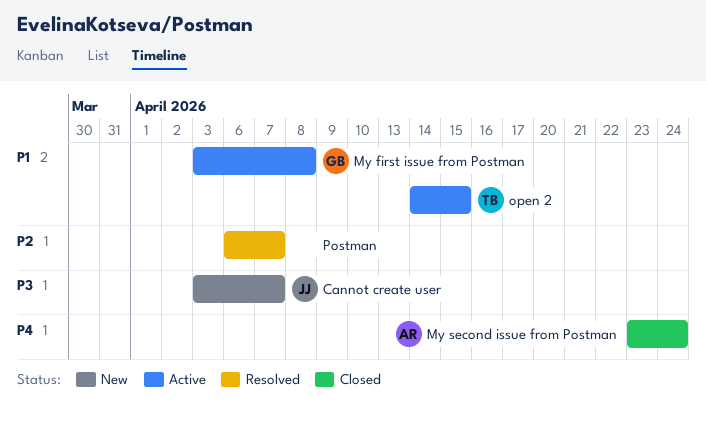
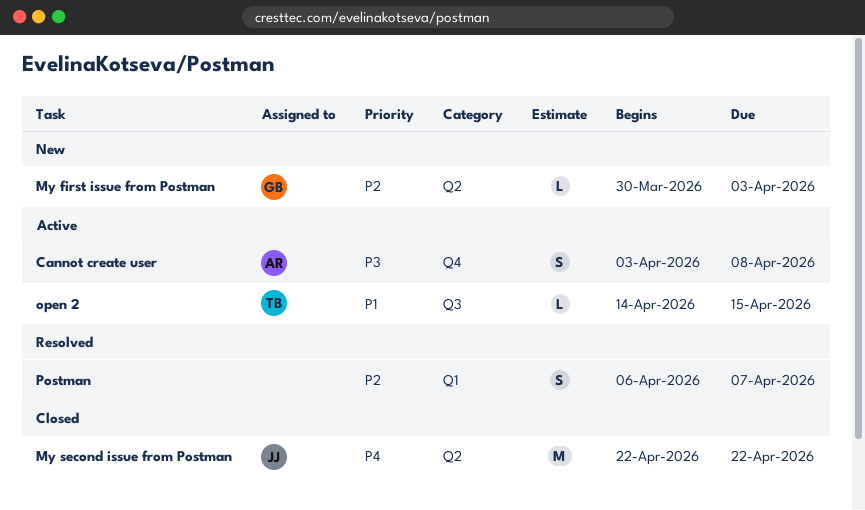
Cannot create user, status: New -> Active
Cannot create user, owner: JJ -> AR
Cannot create user, due: Apr 7 -> Apr 8
My first issue from Postman, status: Active -> New
My first issue from Postman, priority: P1 -> P2
My first issue from Postman, start: Apr 3 -> Mar 30
My first issue from Postman, due: Apr 8 -> Apr 3
My second issue from Postman, owner: AR -> JJ
My second issue from Postman, start: Apr 23 -> Apr 22
My second issue from Postman, due: Apr 24 -> Apr 22

